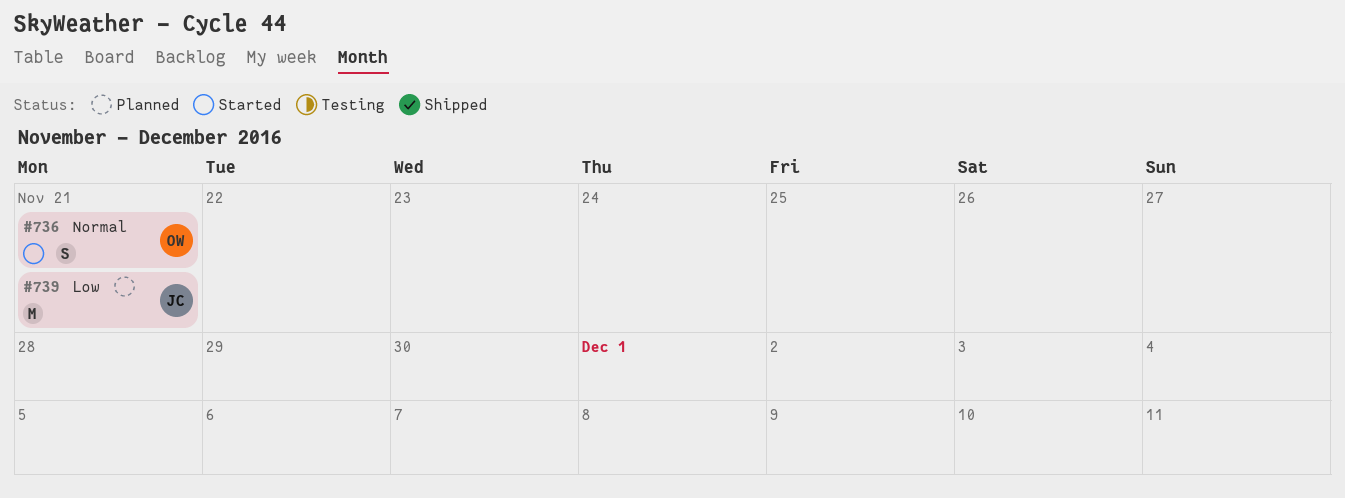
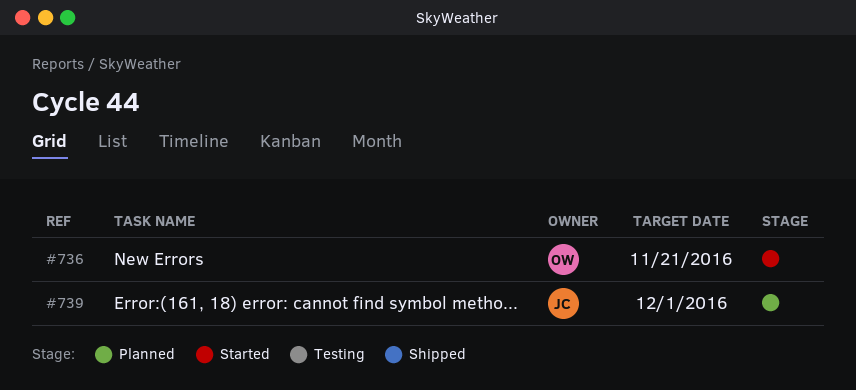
#739, due: Nov 21 -> Dec 1

